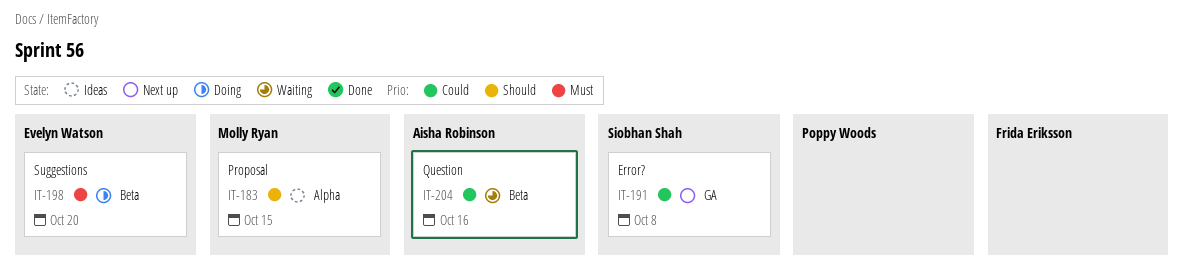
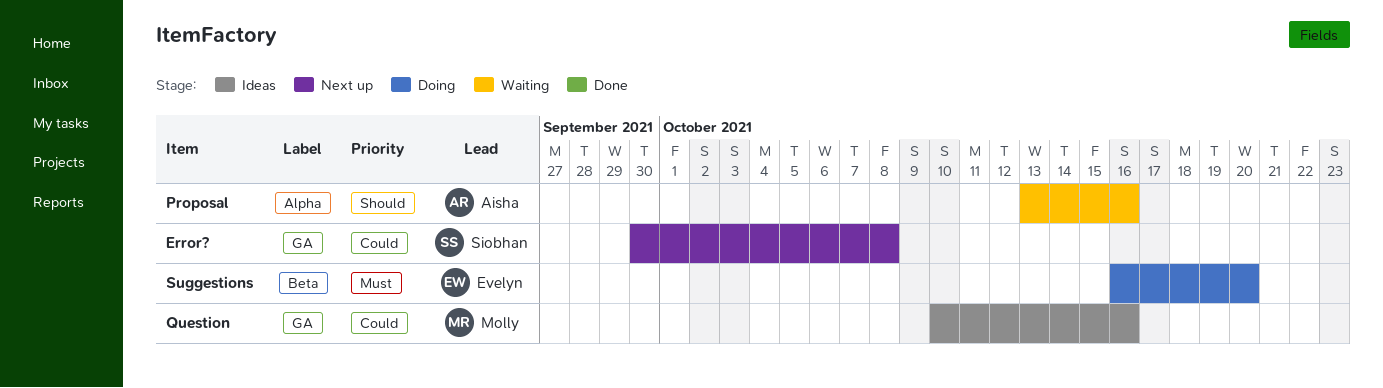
Proposal, status: Ideas -> Waiting
Proposal, owner: Molly Ryan -> Aisha Robinson
Proposal, due: Oct 15 -> Oct 16
Question, status: Waiting -> Ideas
Question, owner: Aisha Robinson -> Molly Ryan
Question, label: Beta -> GA

